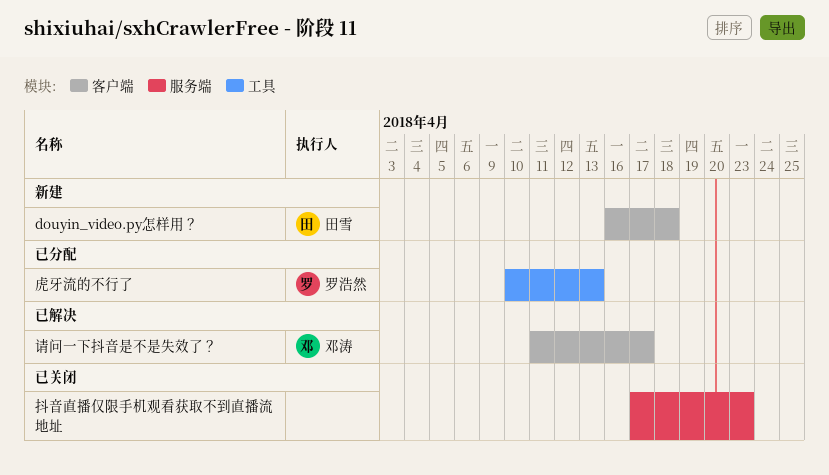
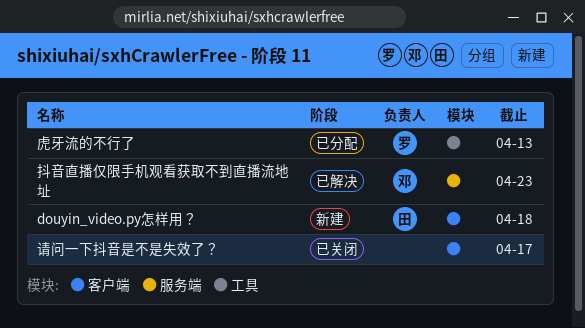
抖音直播仅限手机观看获取不到直播流地址, status: 已关闭 -> 已解决
抖音直播仅限手机观看获取不到直播流地址, owner: none -> 邓涛
请问一下抖音是不是失效了？, status: 已解决 -> 已关闭
请问一下抖音是不是失效了？, owner: 邓涛 -> none

